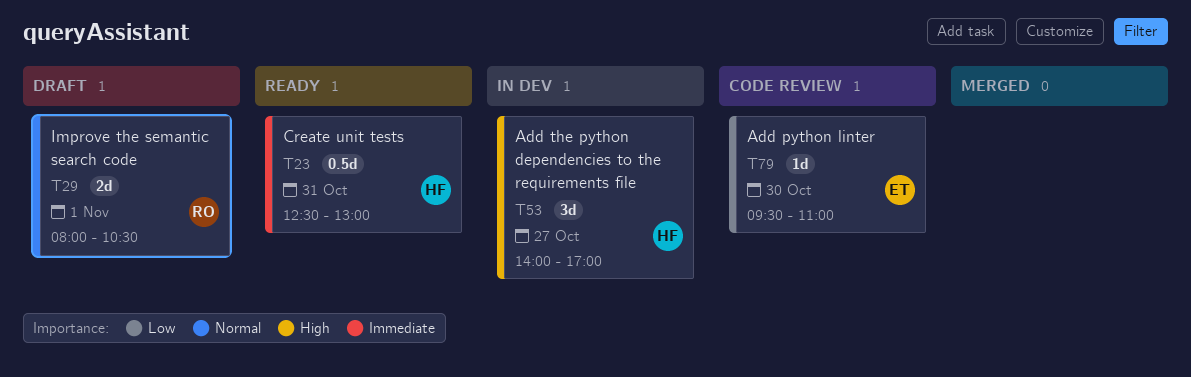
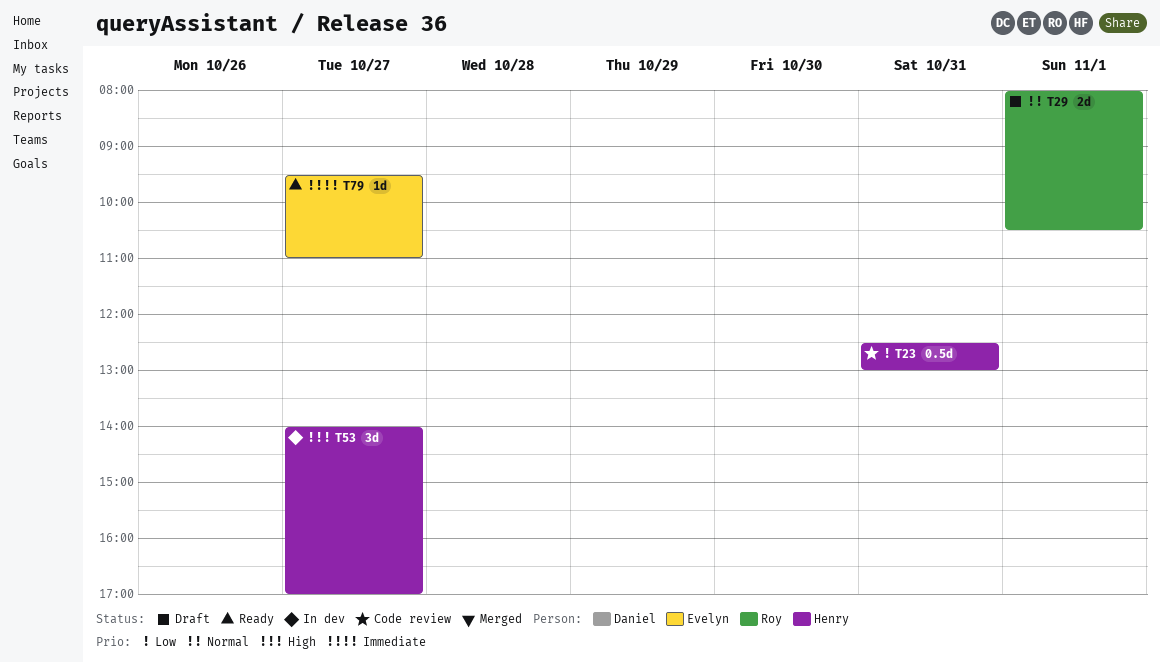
T23, status: Ready -> Code review
T23, priority: Immediate -> Low
T79, status: Code review -> Ready
T79, priority: Low -> Immediate
T79, day: Oct 30 -> Oct 27

